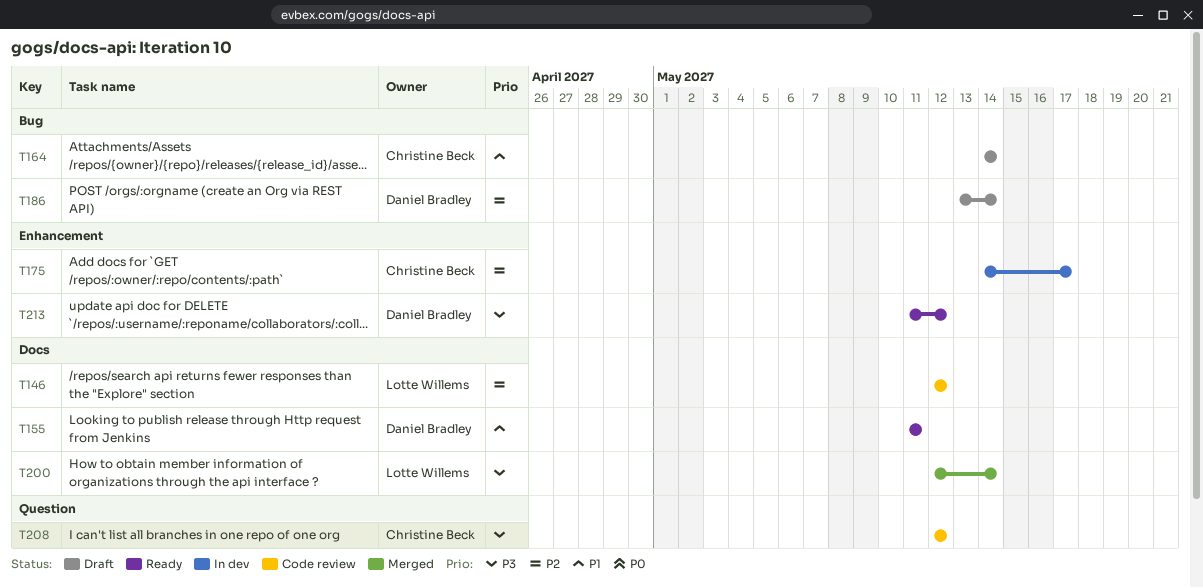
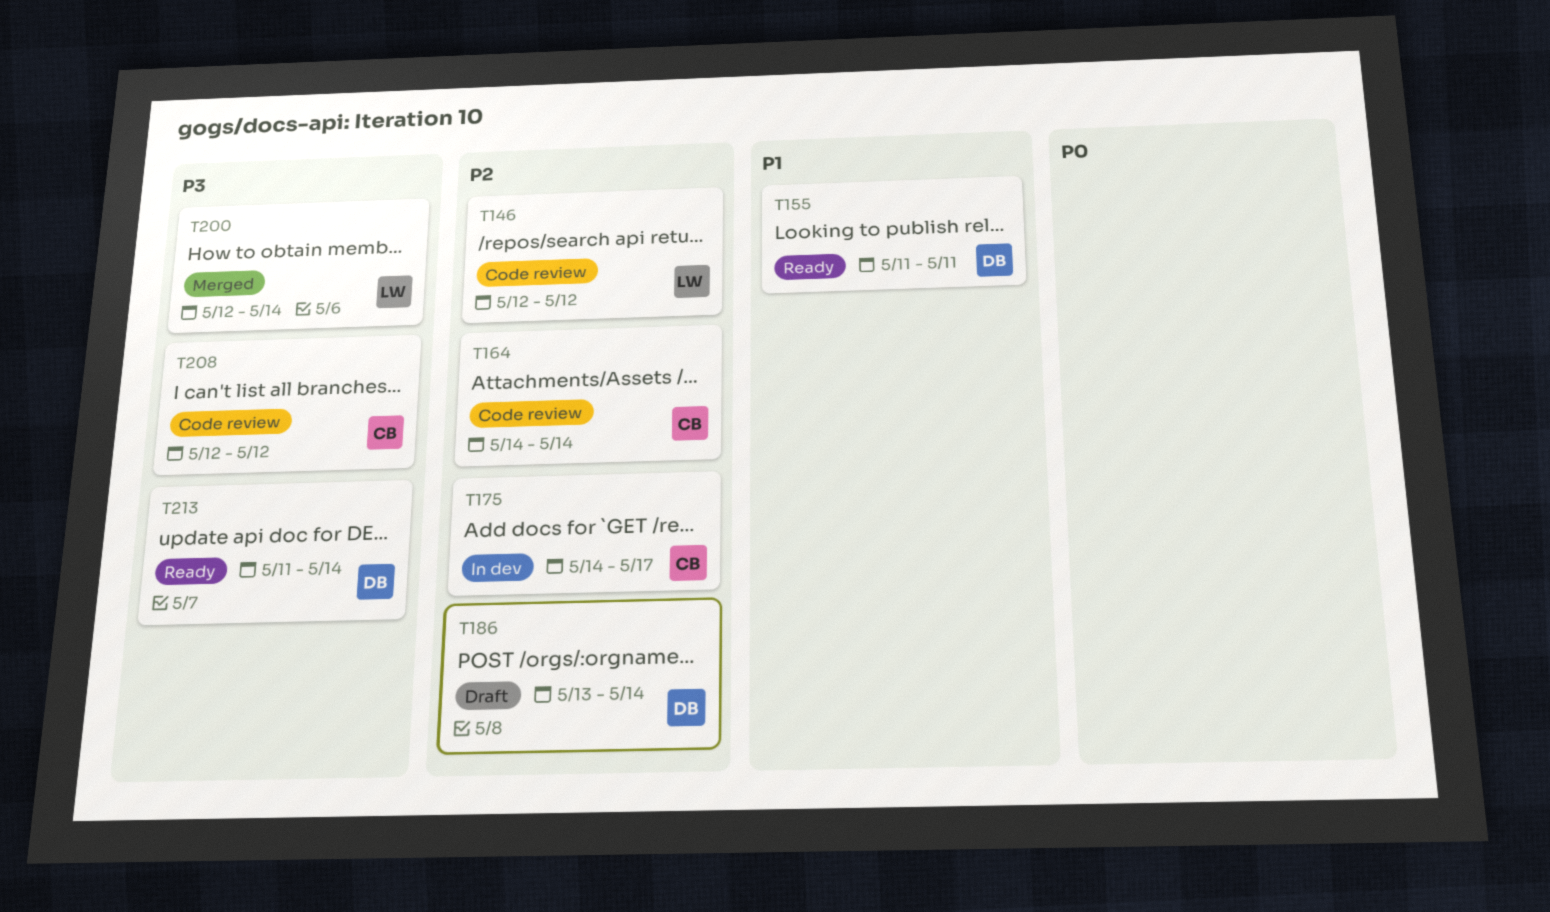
T164, status: Draft -> Code review
T164, priority: P1 -> P2
T213, due: May 12 -> May 14

